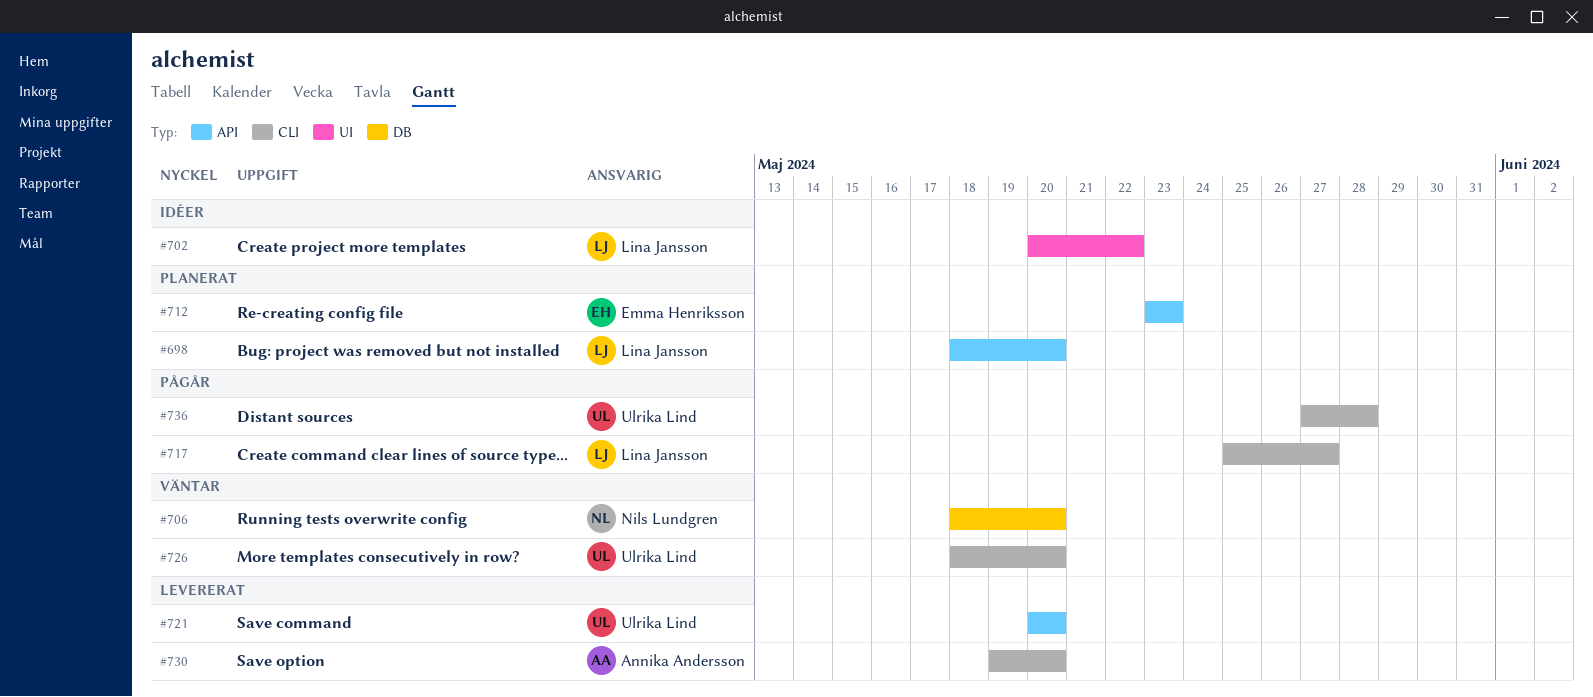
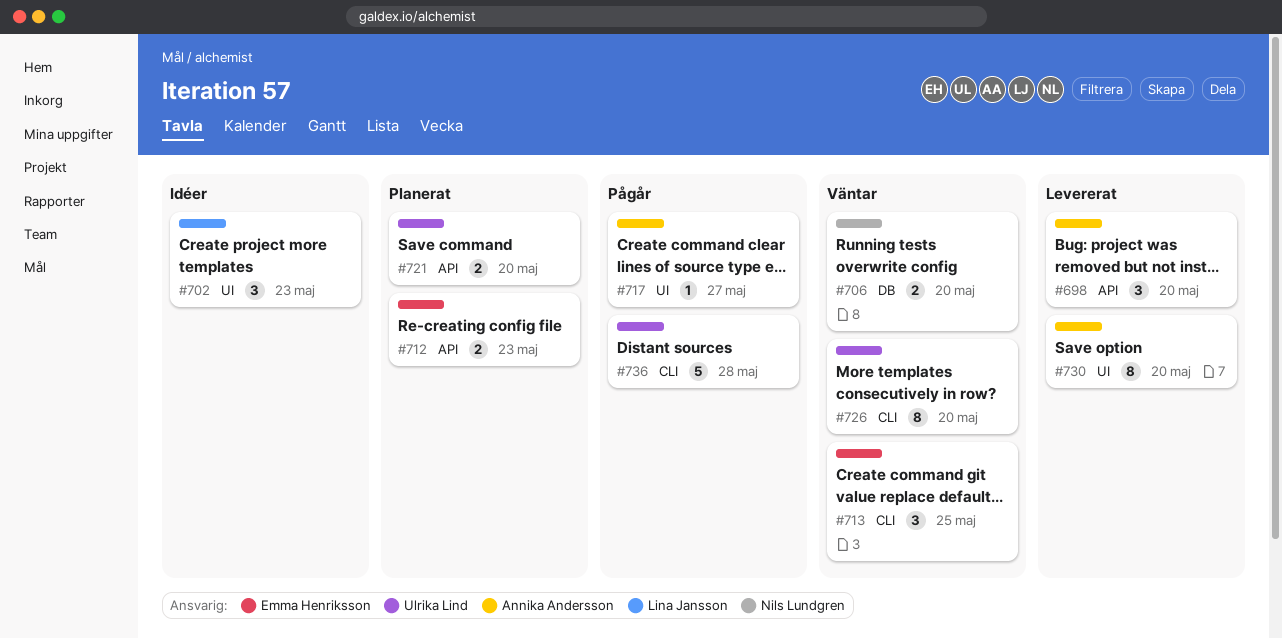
#698, status: Planerat -> Levererat
#698, owner: Lina Jansson -> Annika Andersson
#702, due: May 22 -> May 23
#713: none -> present
#717, owner: Lina Jansson -> Annika Andersson
#717, label: CLI -> UI
#721, status: Levererat -> Planerat
#730, label: CLI -> UI

